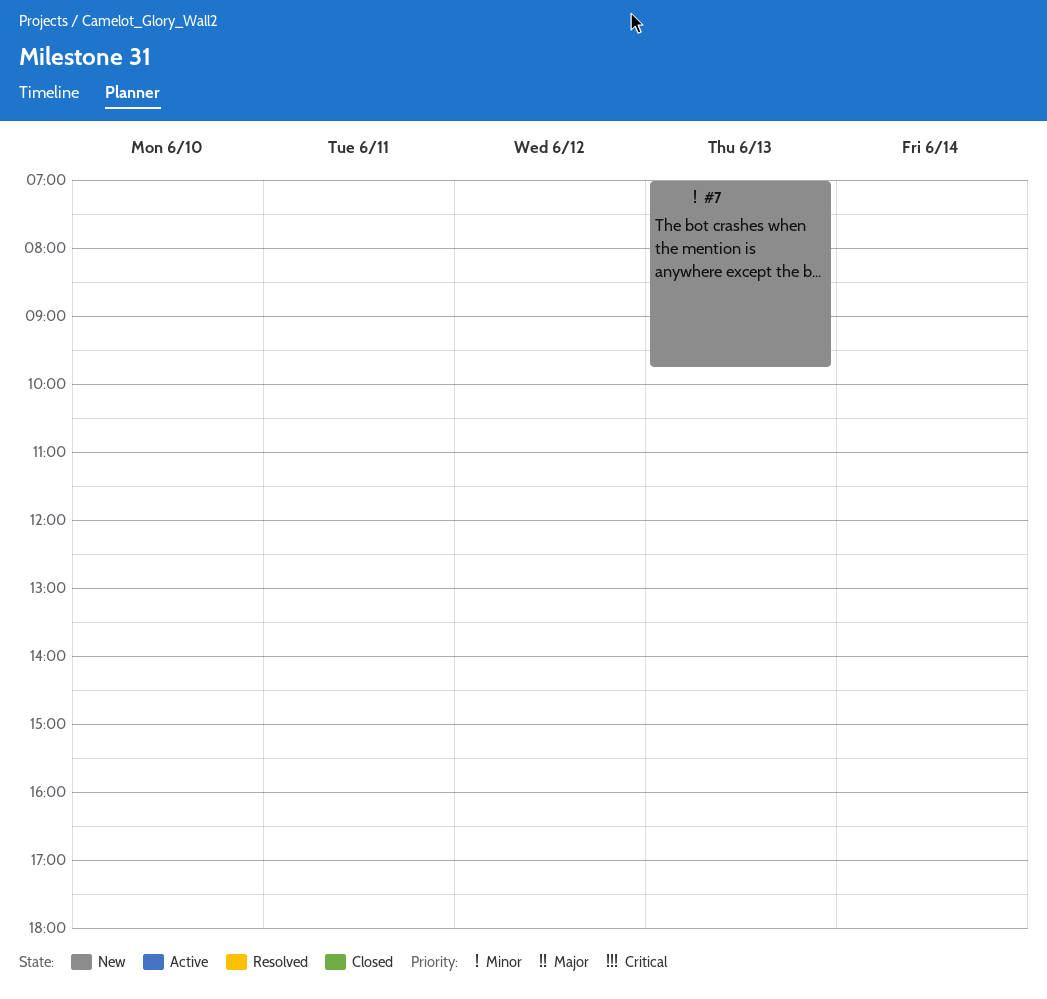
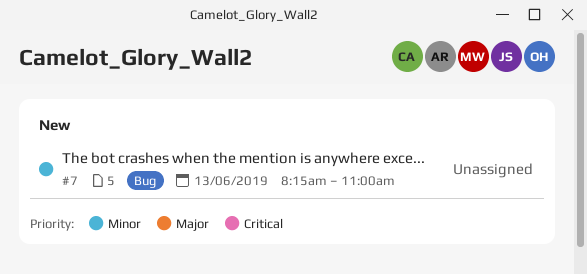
#7, begins: 07:00 -> 08:15
#7, ends: 09:45 -> 11:00

